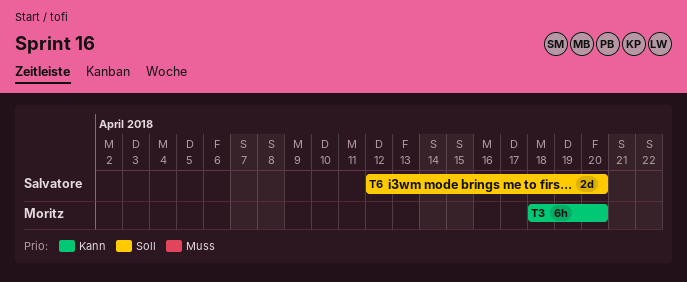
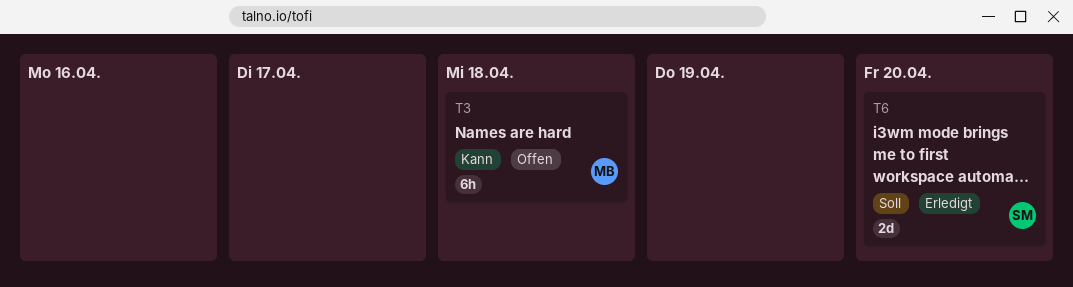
T3, due: Apr 20 -> Apr 18

